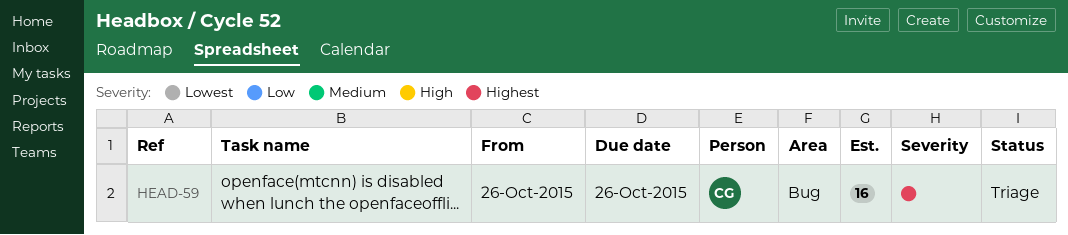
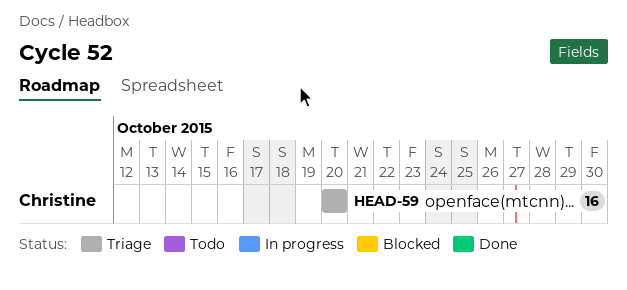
HEAD-59, start: Oct 26 -> Oct 20
HEAD-59, due: Oct 26 -> Oct 20

